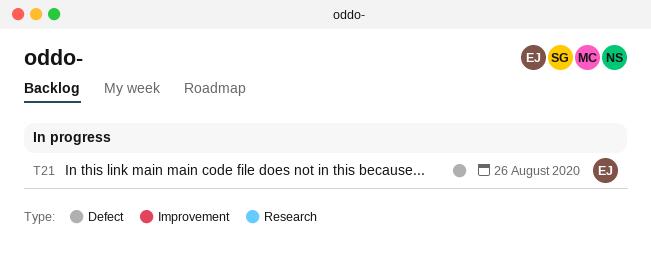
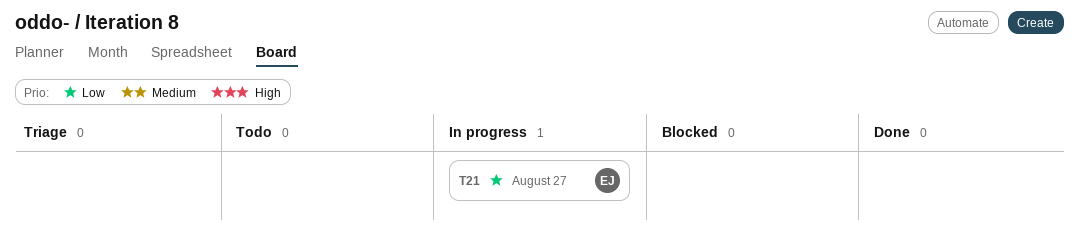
T21, due: Aug 26 -> Aug 27

